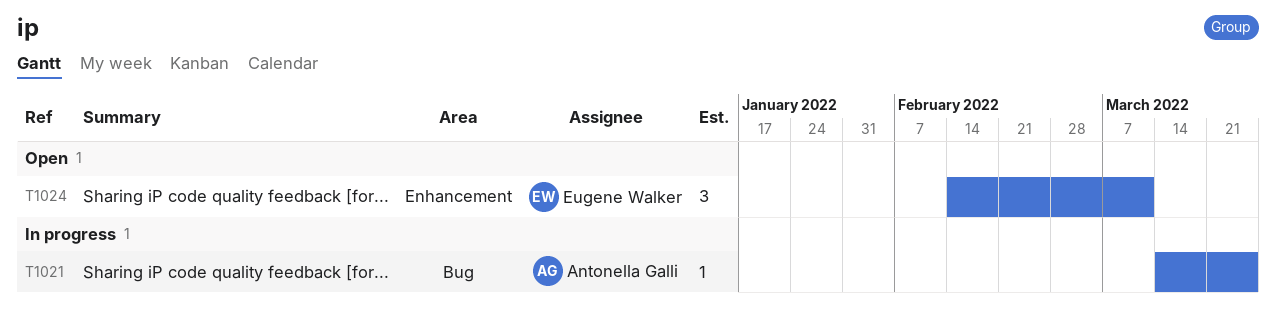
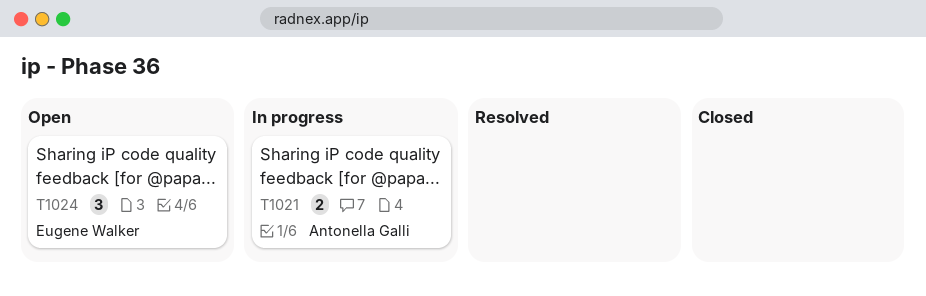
T1021, estimate: 1 -> 2

